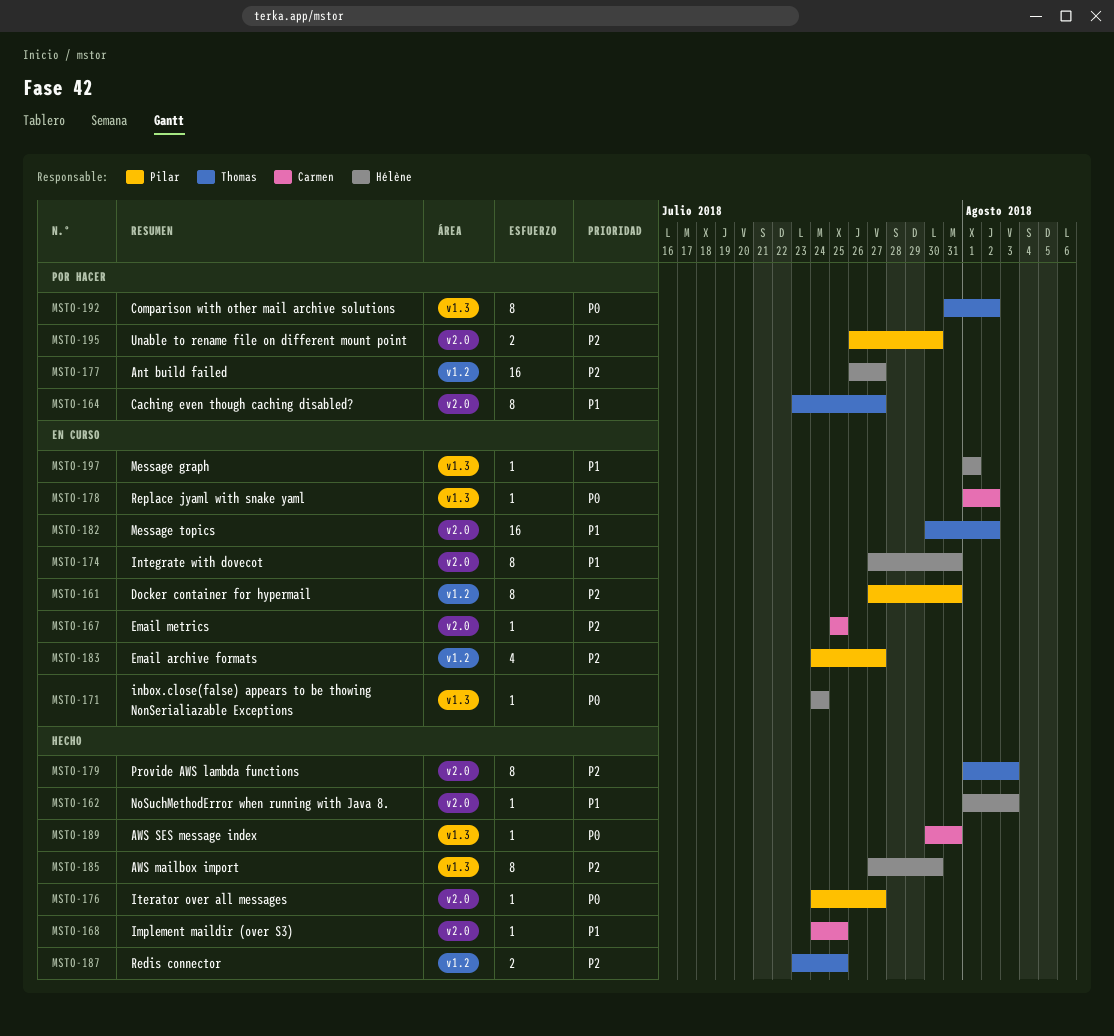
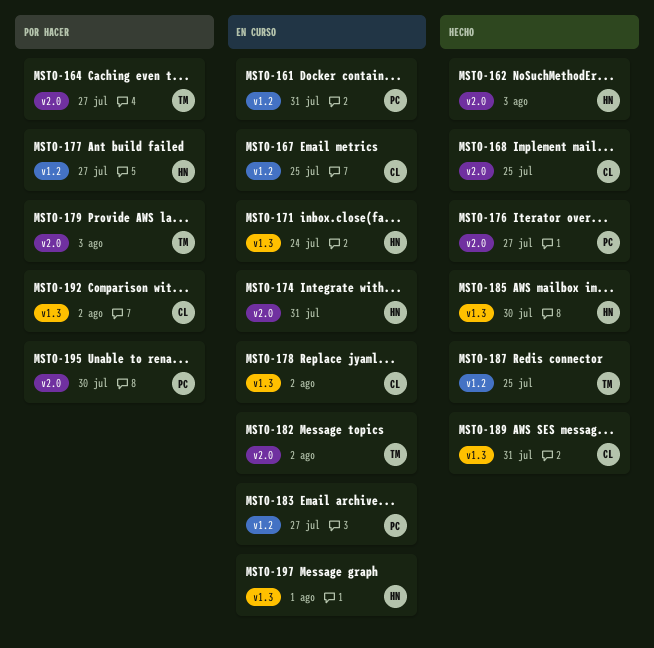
MSTO-167, label: v2.0 -> v1.2
MSTO-179, status: Hecho -> Por hacer
MSTO-192, owner: Thomas -> Carmen

